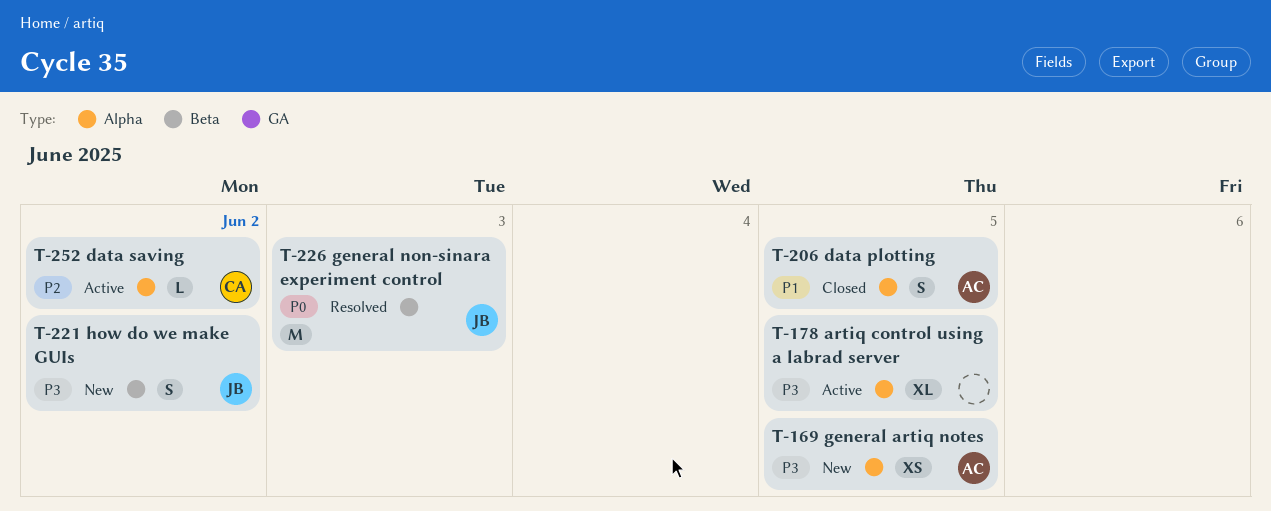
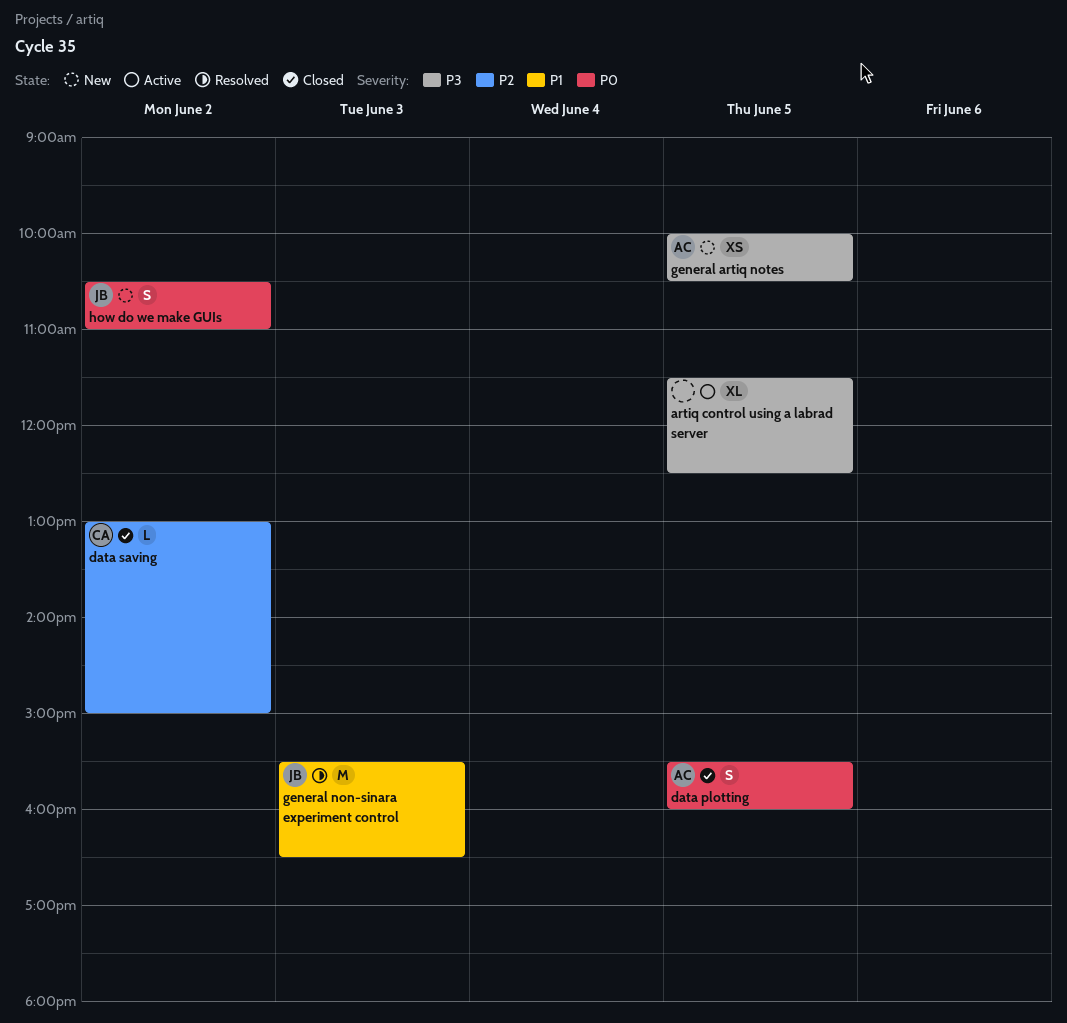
data plotting, priority: P1 -> P0
data saving, status: Active -> Closed
general non-sinara experiment control, priority: P0 -> P1
how do we make GUIs, priority: P3 -> P0

